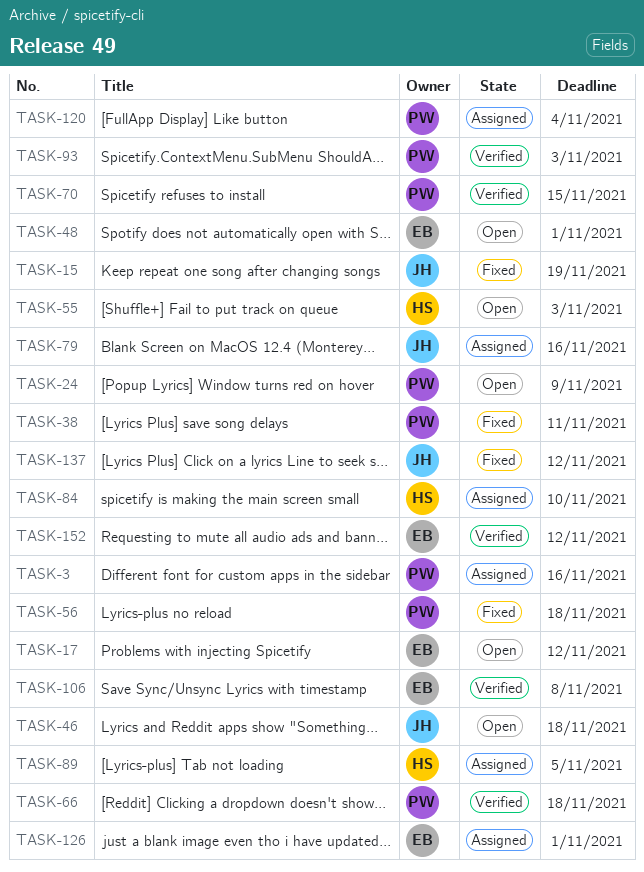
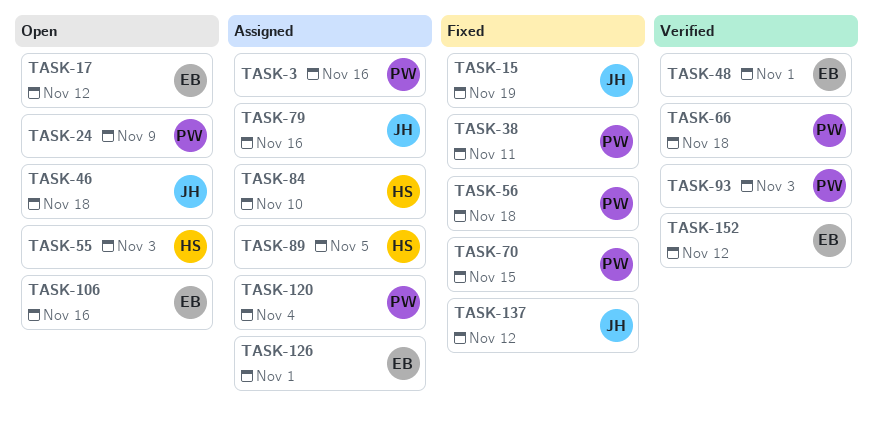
TASK-48, status: Open -> Verified
TASK-70, status: Verified -> Fixed
TASK-106, status: Verified -> Open
TASK-106, due: Nov 8 -> Nov 16

